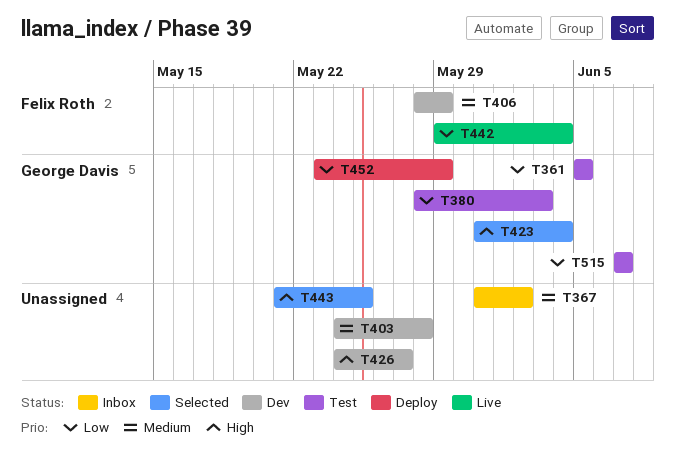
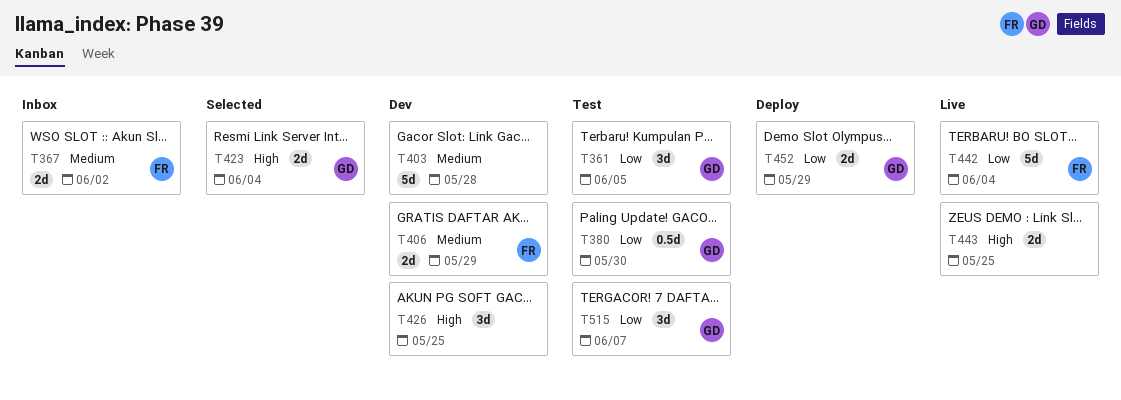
T367, owner: none -> Felix Roth
T380, due: Jun 3 -> May 30
T426, due: May 27 -> May 25
T443, status: Selected -> Live

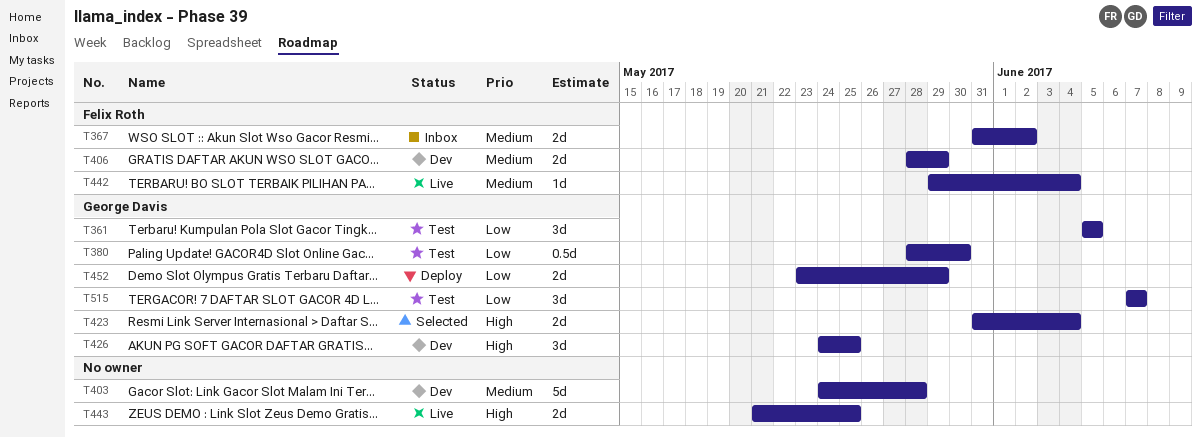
T426, owner: none -> George Davis
T442, priority: Low -> Medium
T442, estimate: 5d -> 1d

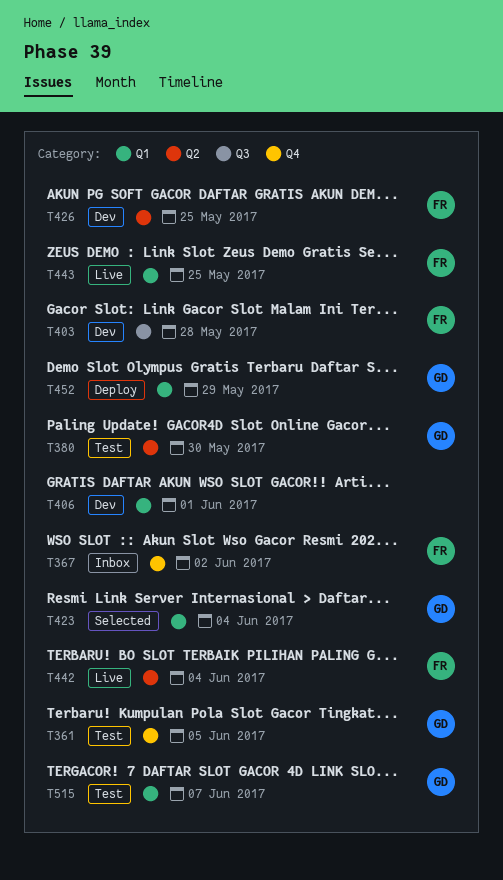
T403, owner: none -> Felix Roth
T406, owner: Felix Roth -> none
T406, due: May 29 -> Jun 1
T426, owner: George Davis -> Felix Roth
T443, owner: none -> Felix Roth

